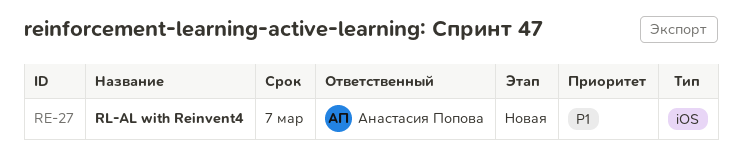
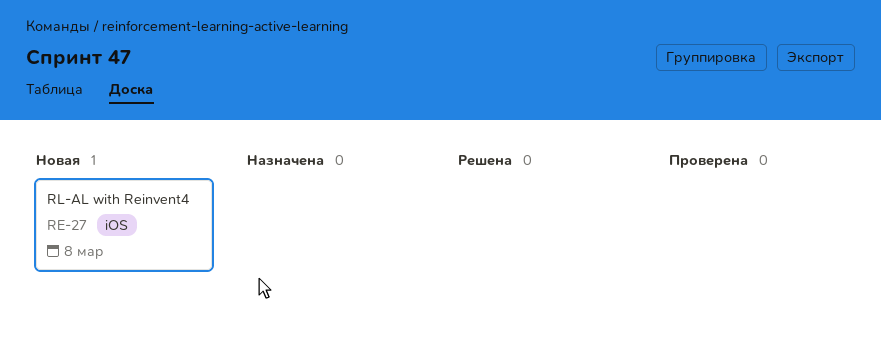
RE-27, due: Mar 7 -> Mar 8

